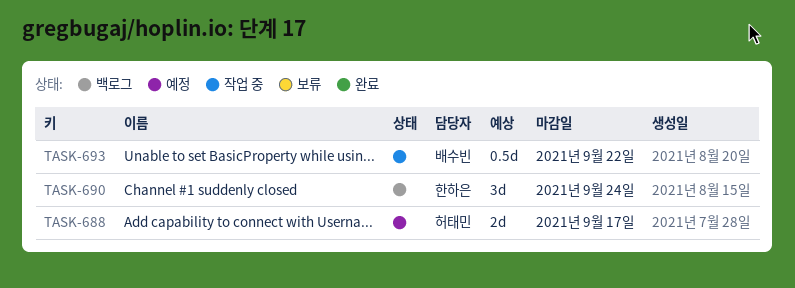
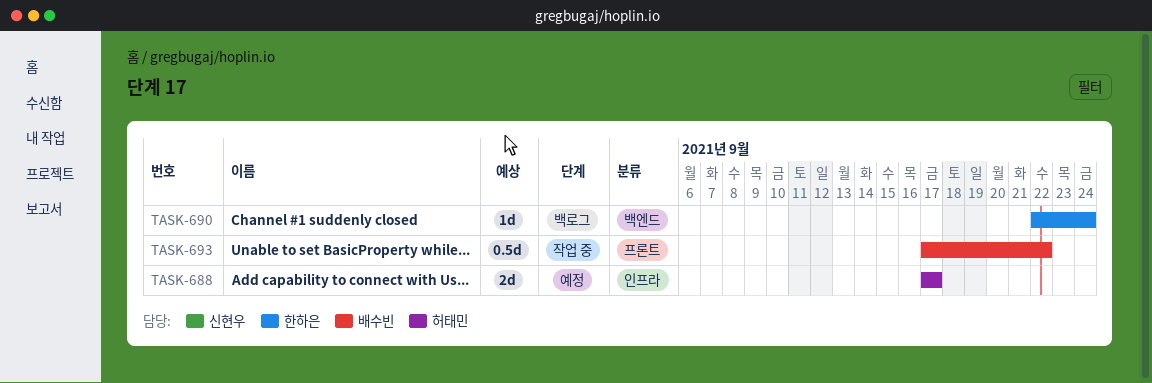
TASK-690, estimate: 3d -> 1d

